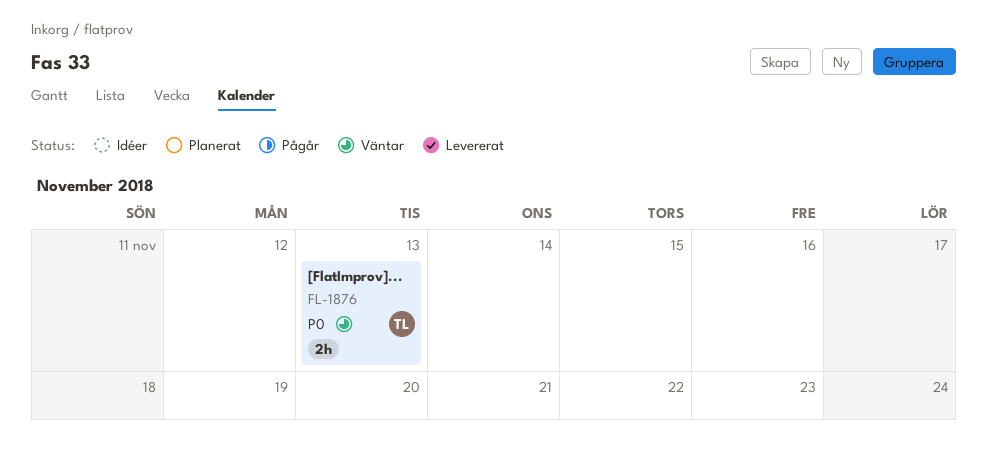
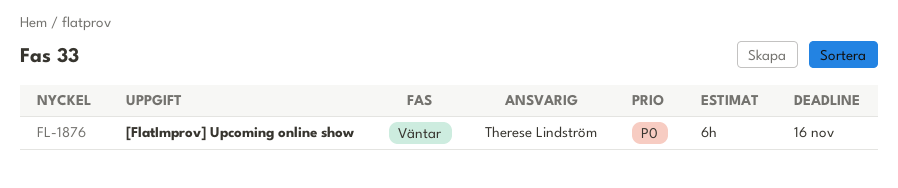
FL-1876, estimate: 2h -> 6h
FL-1876, due: Nov 13 -> Nov 16

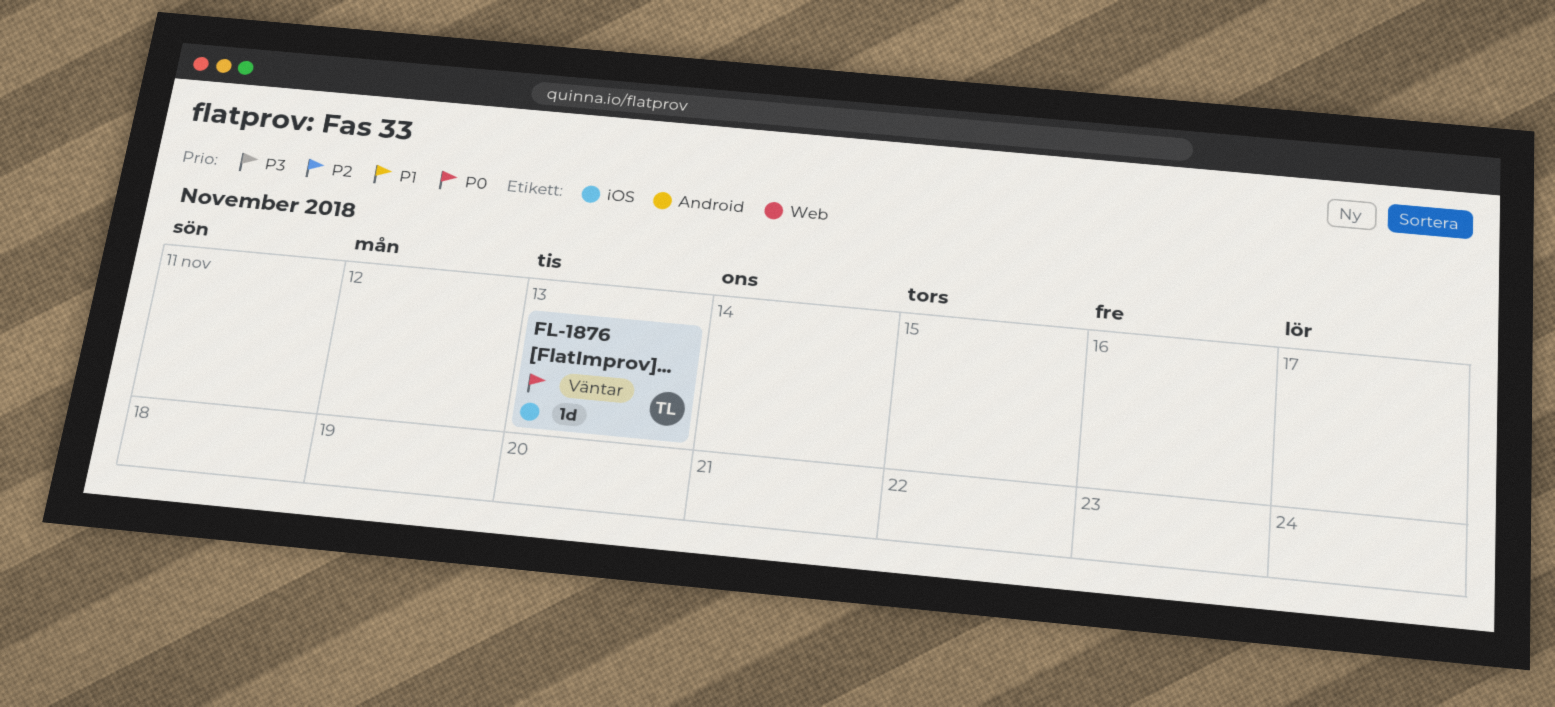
FL-1876, estimate: 6h -> 1d
FL-1876, due: Nov 16 -> Nov 13

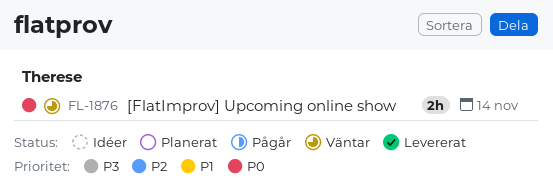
FL-1876, estimate: 1d -> 2h
FL-1876, due: Nov 13 -> Nov 14

